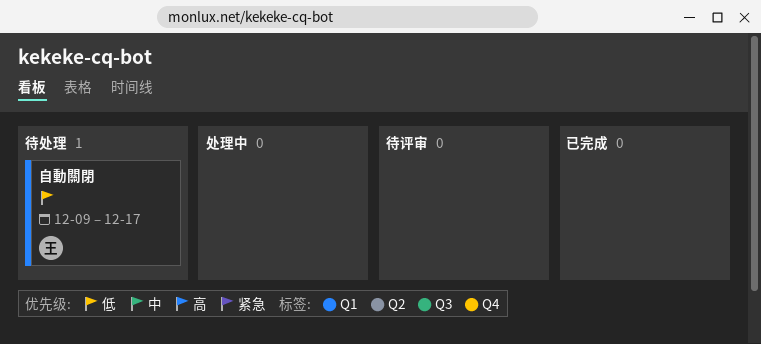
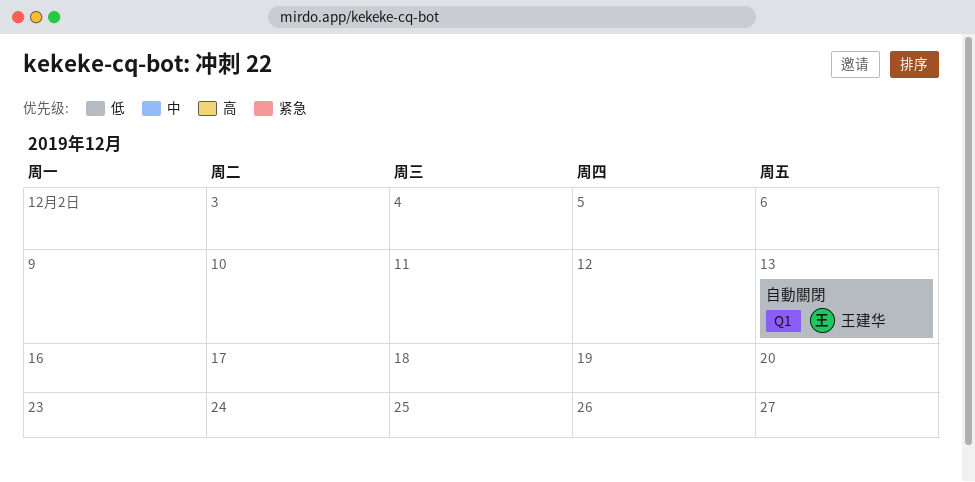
自動關閉, due: Dec 17 -> Dec 13

